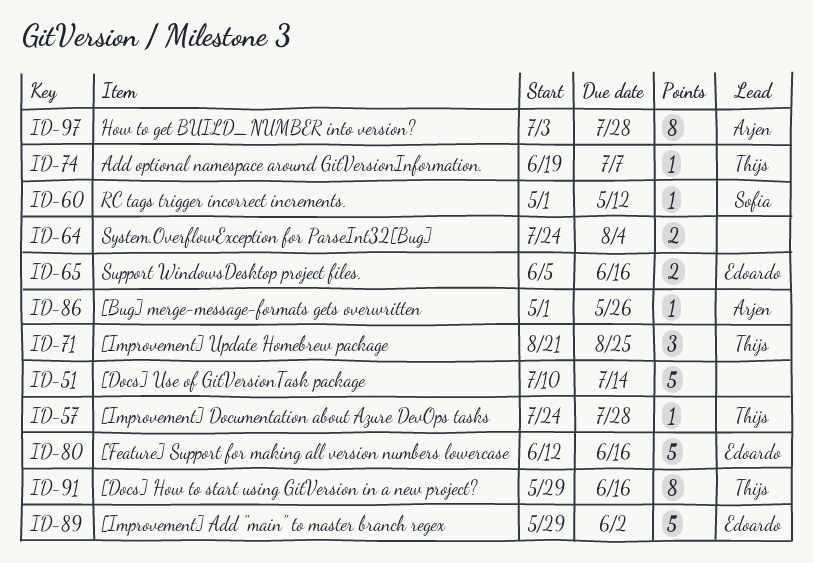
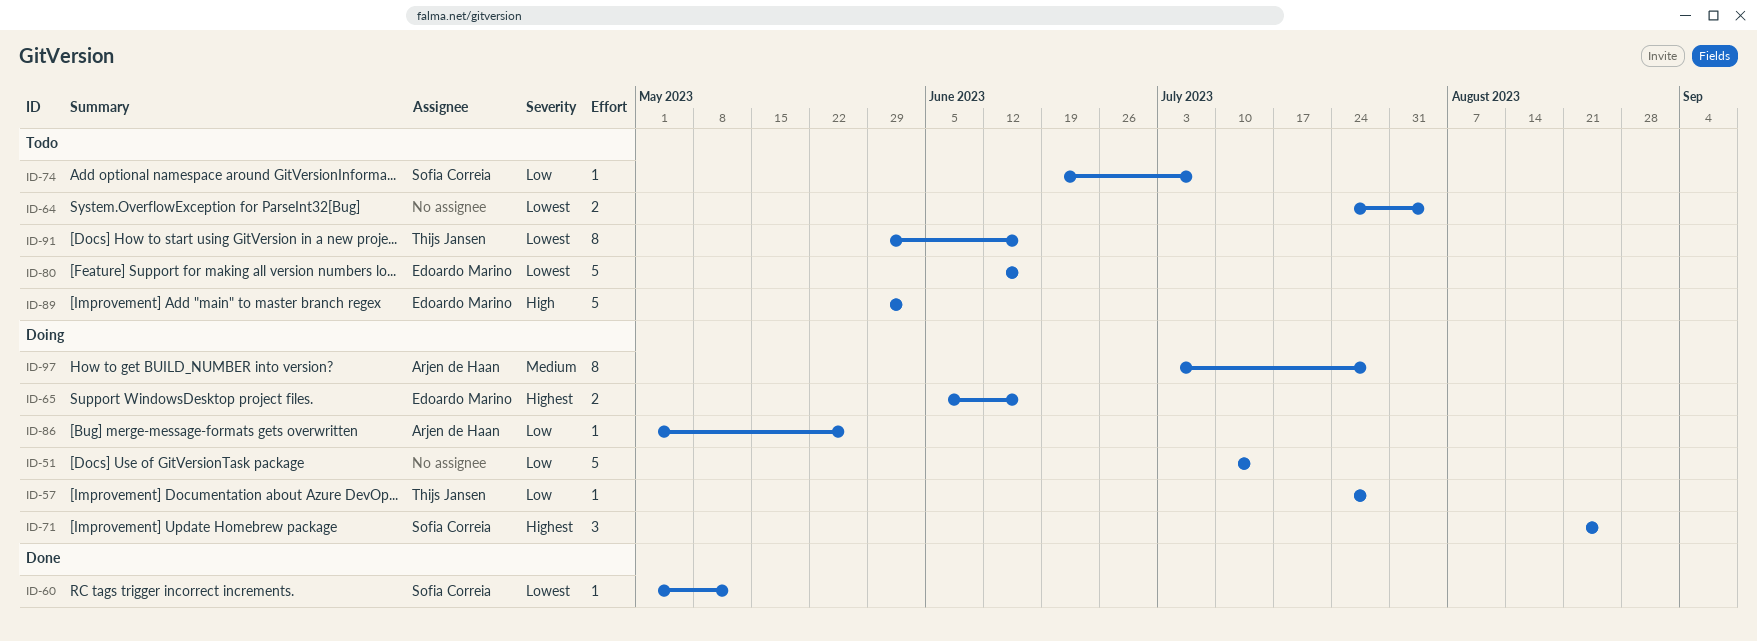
ID-71, owner: Thijs Jansen -> Sofia Correia
ID-74, owner: Thijs Jansen -> Sofia Correia

